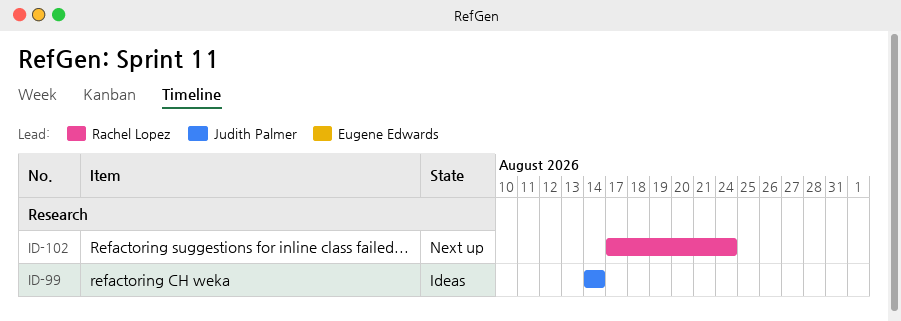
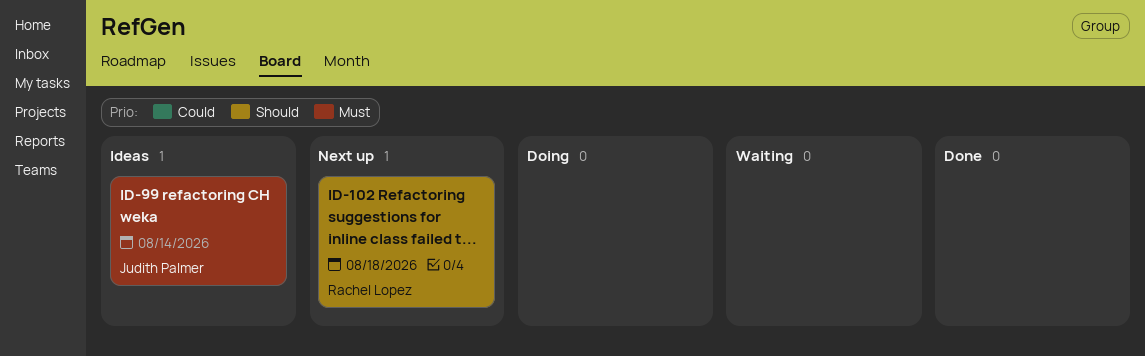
ID-102, due: Aug 24 -> Aug 18

